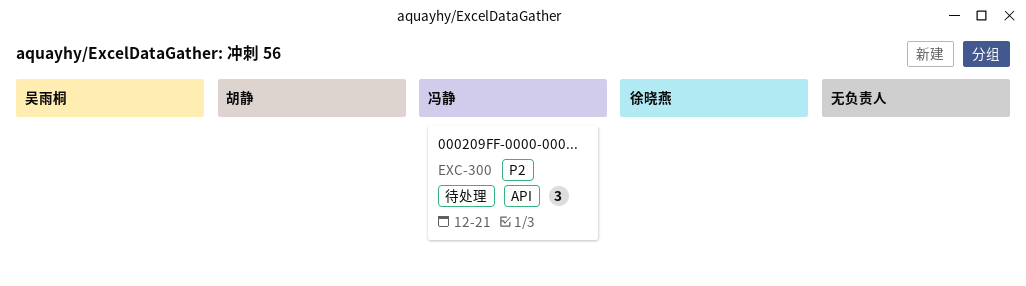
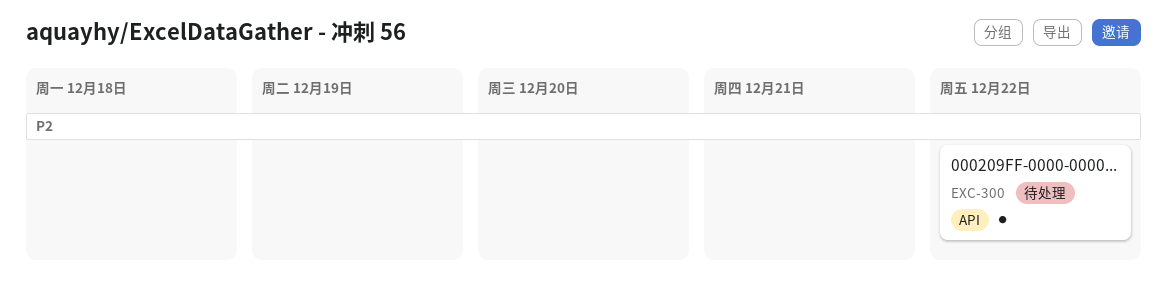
EXC-300, estimate: 3 -> 1
EXC-300, due: Dec 21 -> Dec 22

